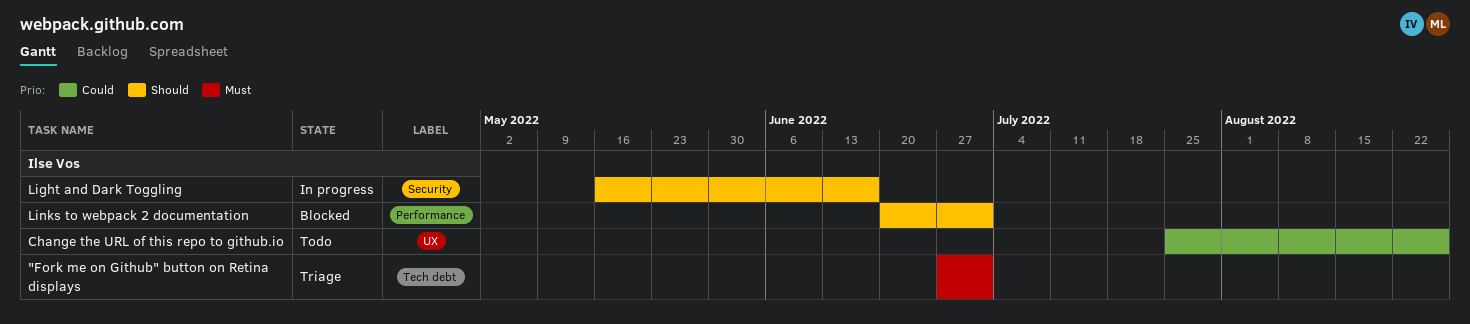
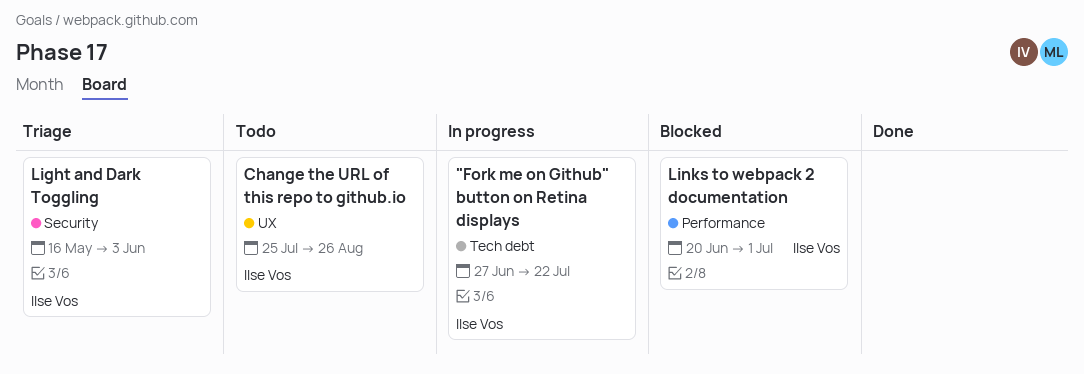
"Fork me on Github" button on Retina displays, status: Triage -> In progress
"Fork me on Github" button on Retina displays, due: Jul 1 -> Jul 22
Light and Dark Toggling, status: In progress -> Triage
Light and Dark Toggling, due: Jun 17 -> Jun 3

